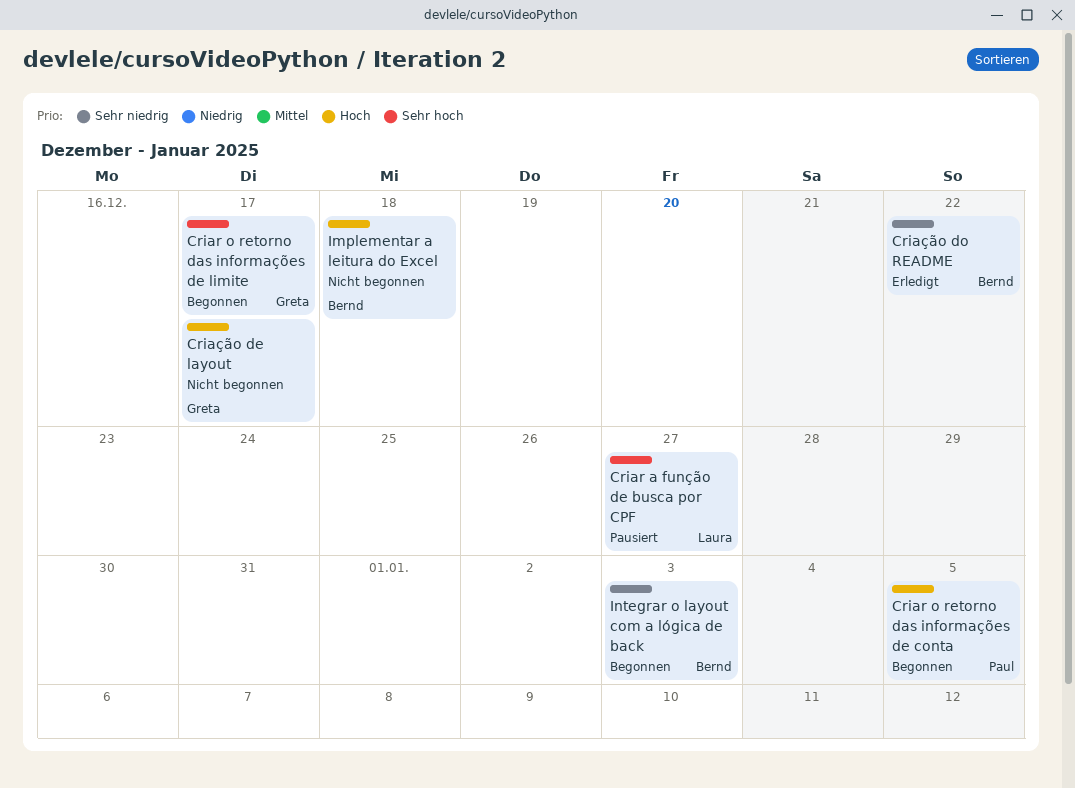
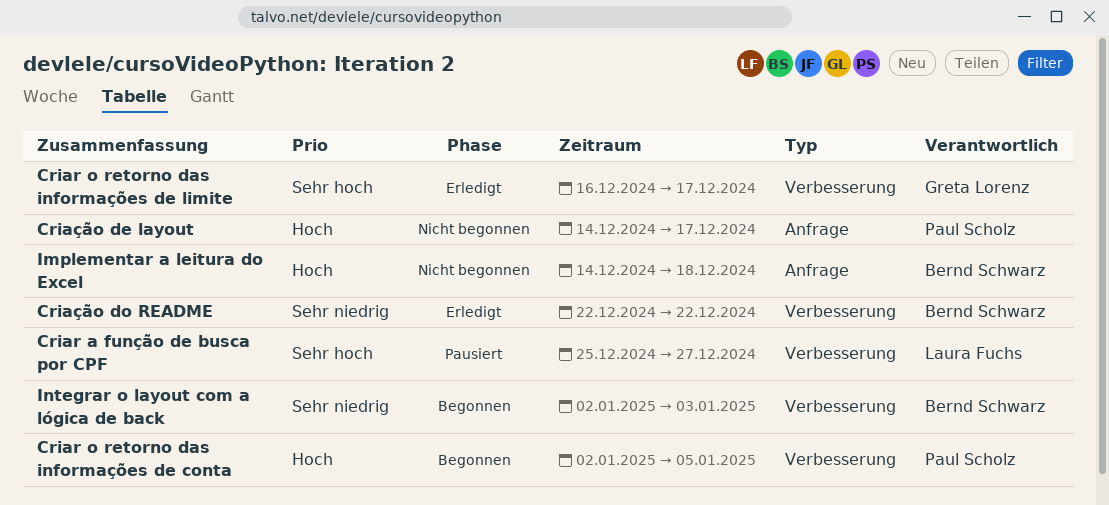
Criar o retorno das informações de limite, status: Begonnen -> Erledigt
Criação de layout, owner: Greta Lorenz -> Paul Scholz

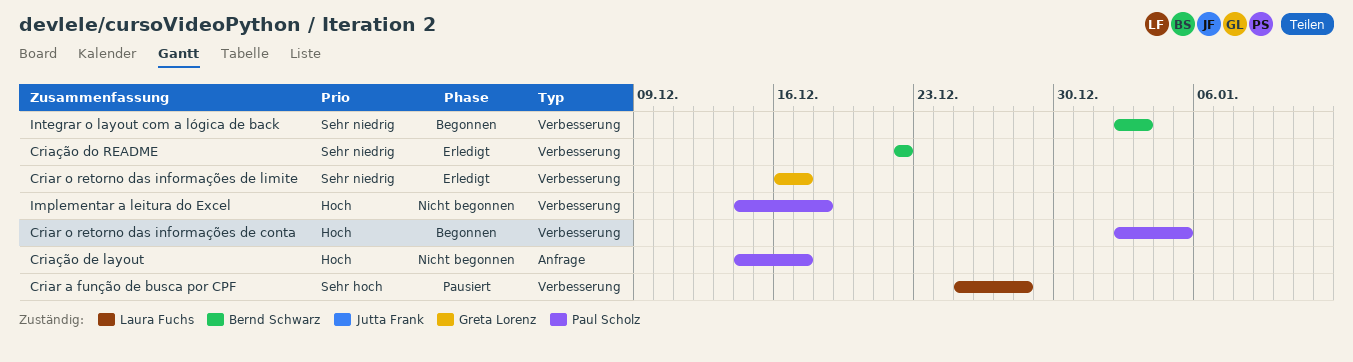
Criar a função de busca por CPF, due: Dec 27 -> Dec 28
Criar o retorno das informações de limite, priority: Sehr hoch -> Sehr niedrig
Implementar a leitura do Excel, owner: Bernd Schwarz -> Paul Scholz
Implementar a leitura do Excel, label: Anfrage -> Verbesserung

